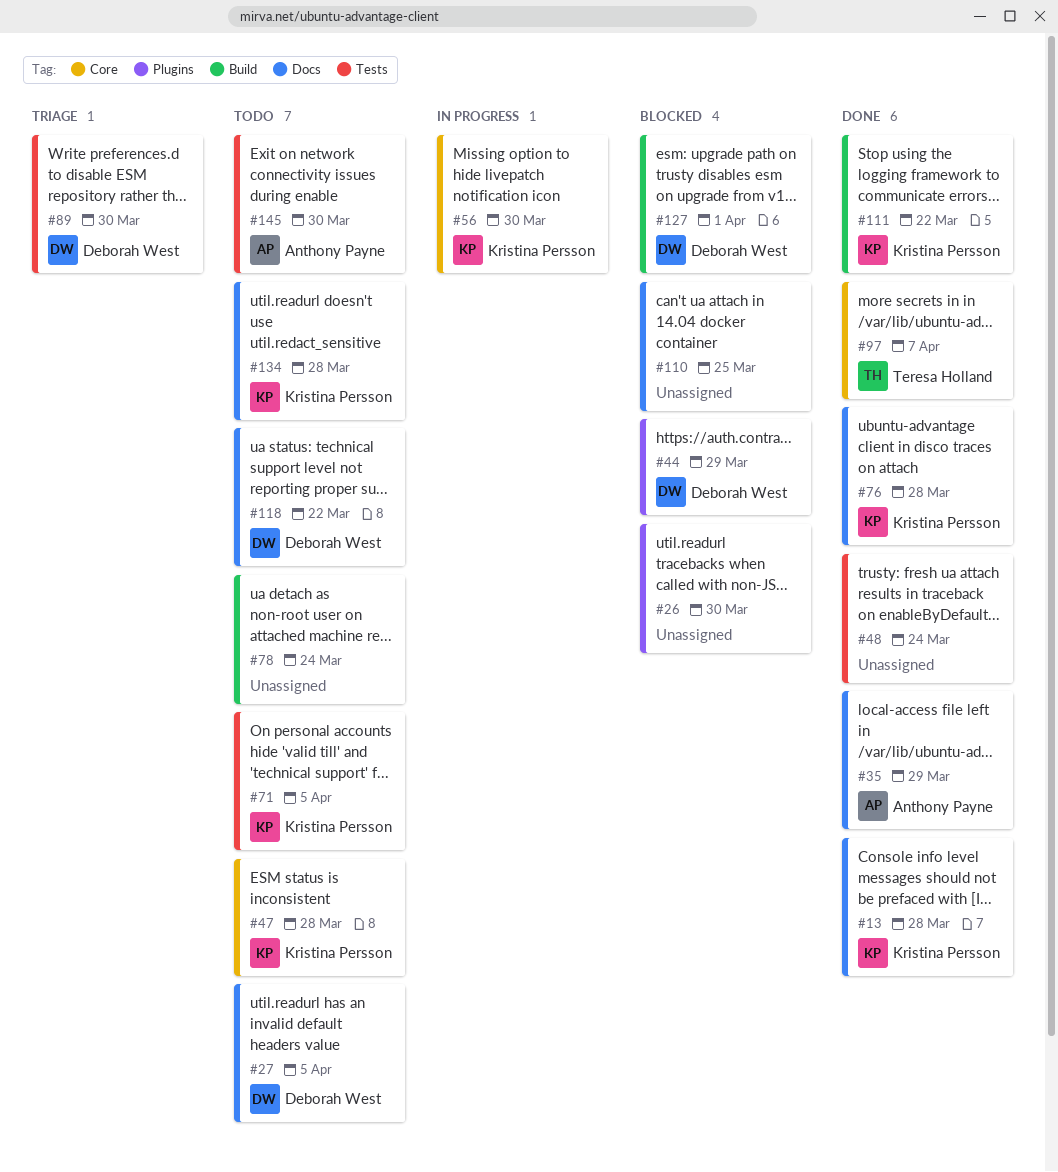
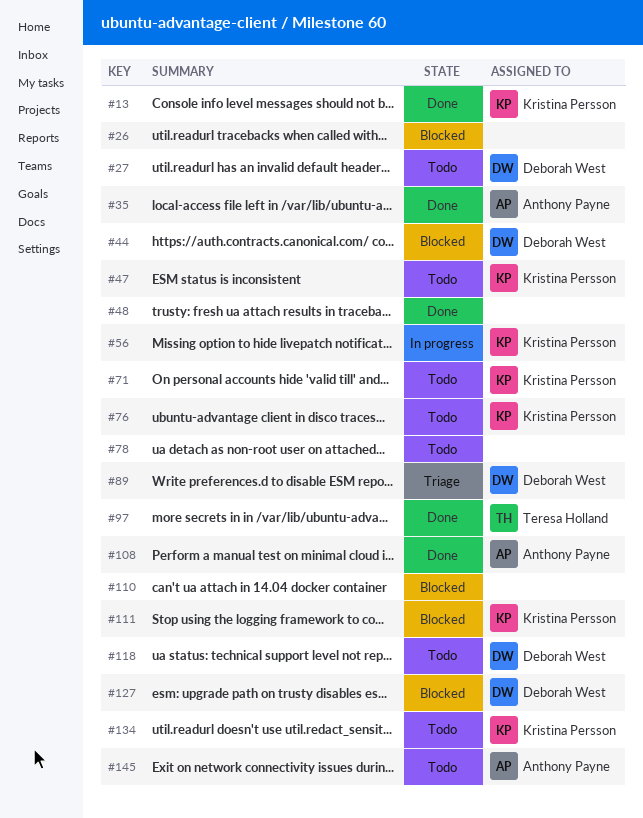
#76, status: Done -> Todo
#108: none -> present
#111, status: Done -> Blocked

